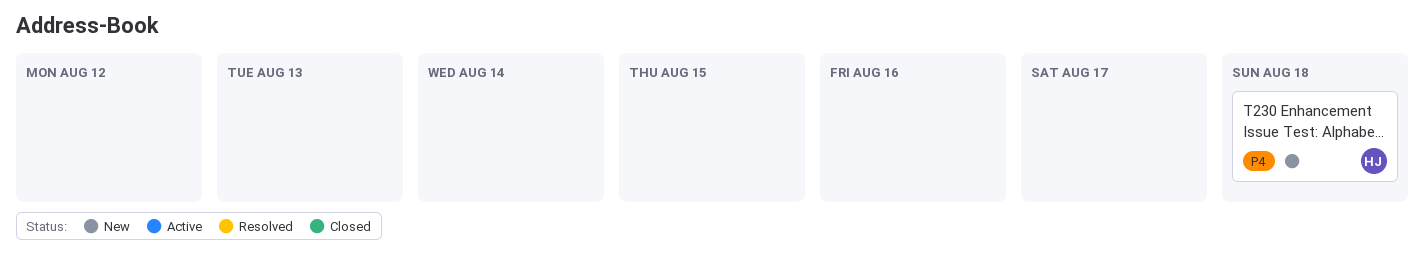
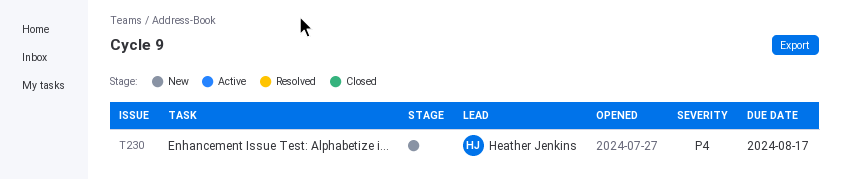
T230, due: Aug 18 -> Aug 17

